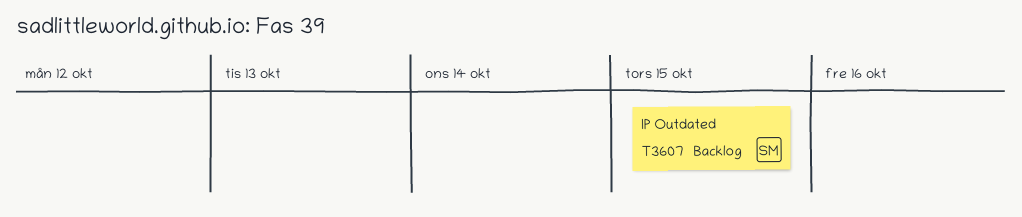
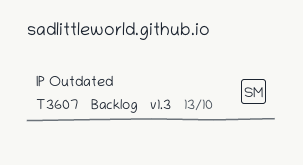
T3607, due: Oct 15 -> Oct 13

